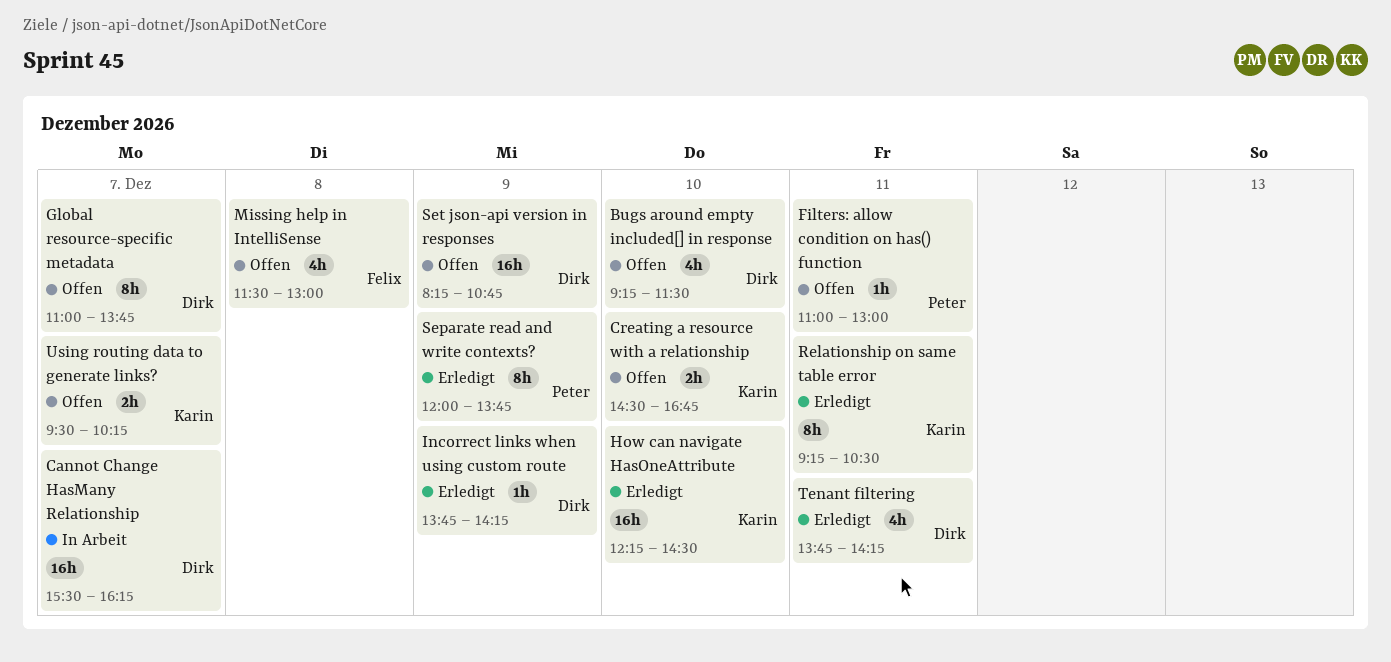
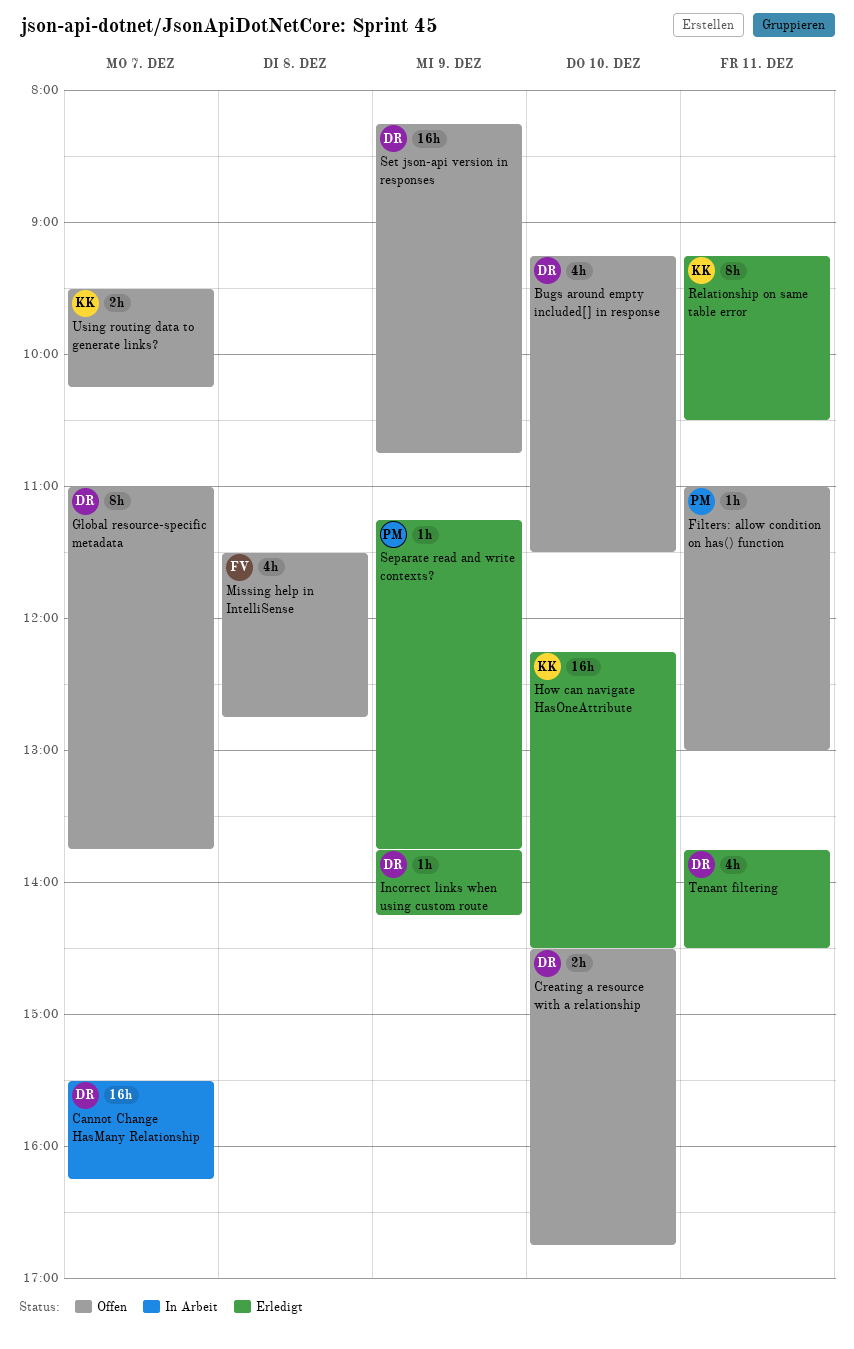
Creating a resource with a relationship, owner: Karin -> Dirk
Missing help in IntelliSense, ends: 13:00 -> 12:45
Separate read and write contexts?, estimate: 8h -> 1h
Separate read and write contexts?, begins: 12:00 -> 11:15
Tenant filtering, ends: 14:15 -> 14:30

